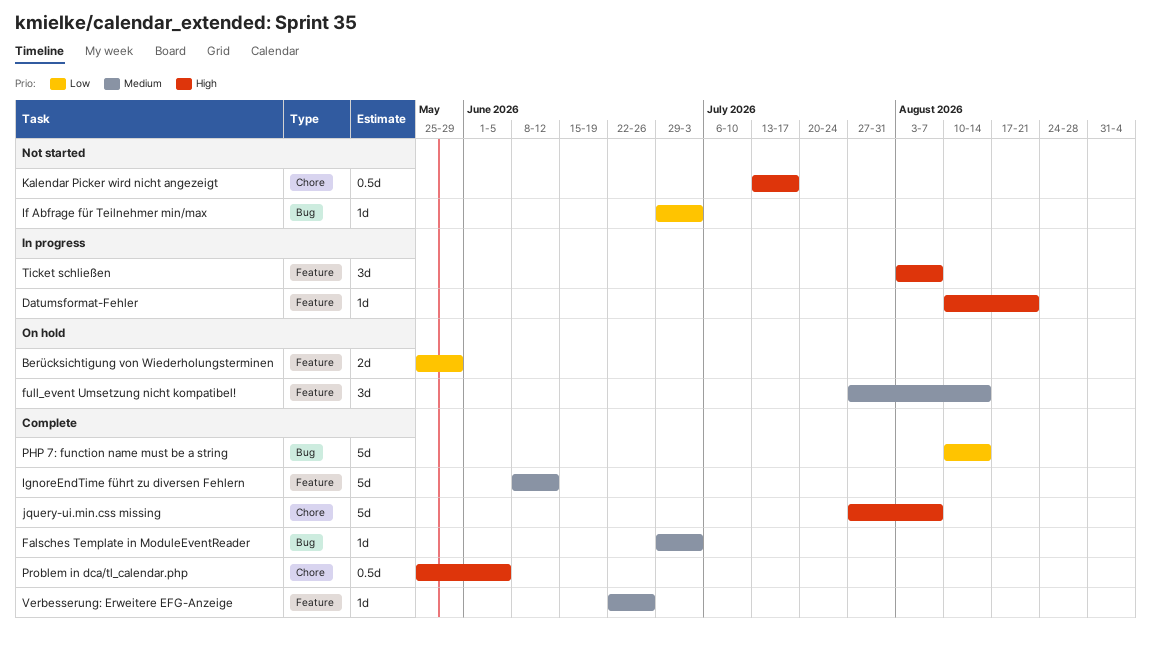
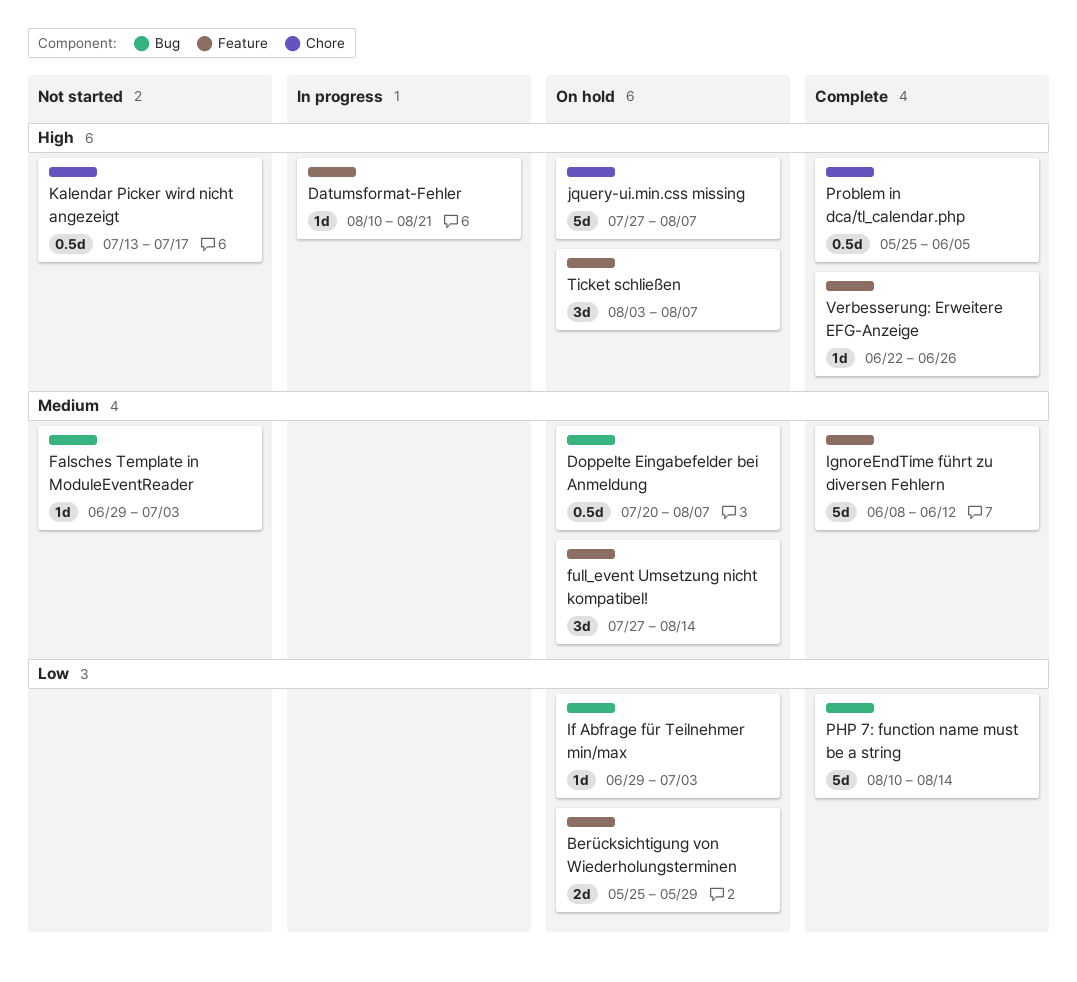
Doppelte Eingabefelder bei Anmeldung: none -> present
Falsches Template in ModuleEventReader, status: Complete -> Not started
If Abfrage für Teilnehmer min/max, status: Not started -> On hold
jquery-ui.min.css missing, status: Complete -> On hold
Ticket schließen, status: In progress -> On hold
Verbesserung: Erweitere EFG-Anzeige, priority: Medium -> High

